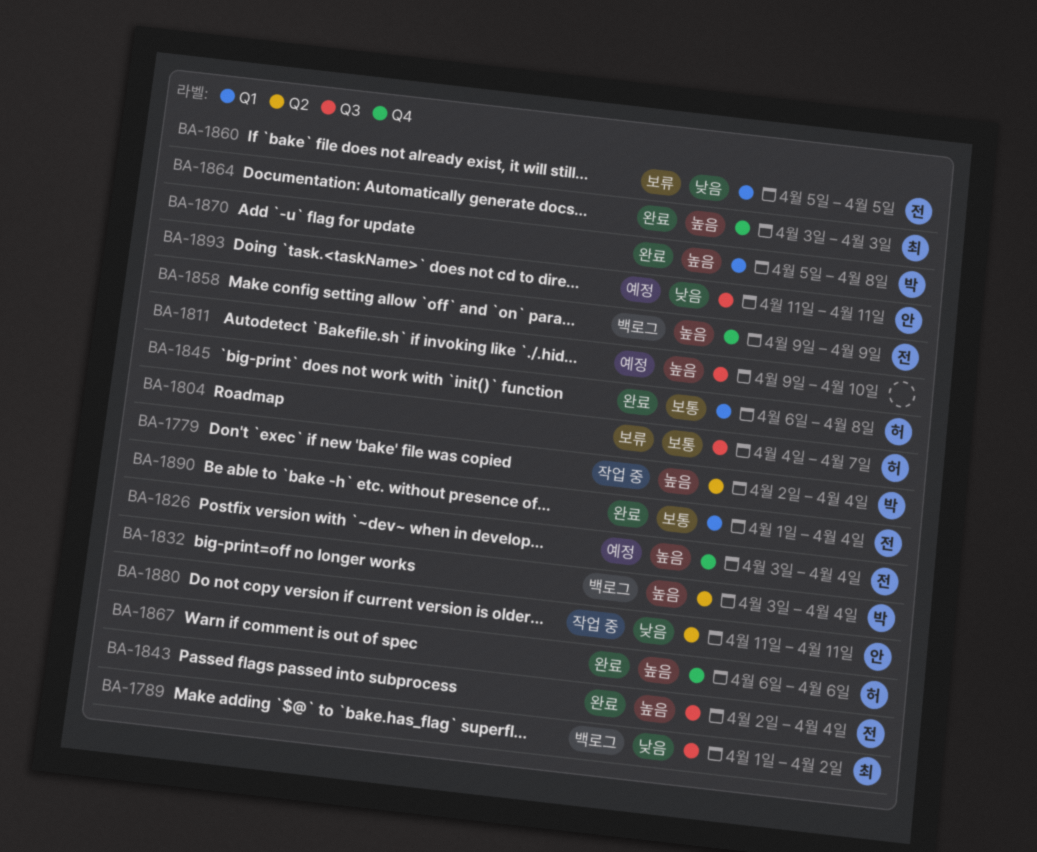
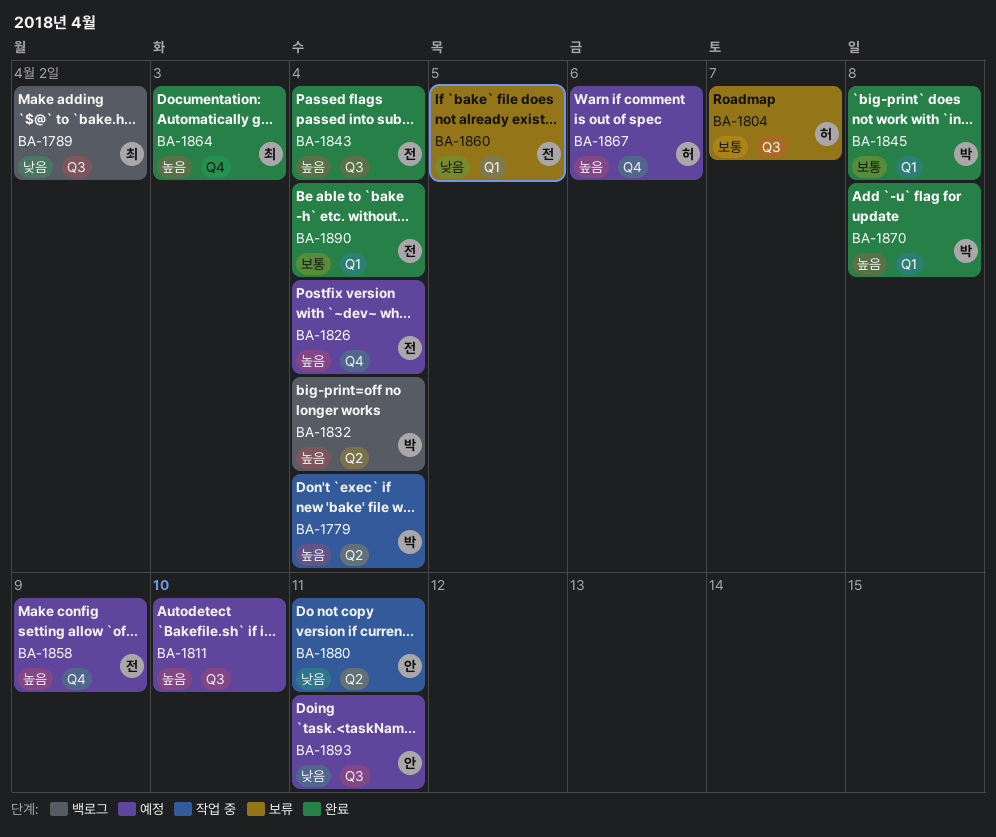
BA-1845, owner: 허 -> 박
BA-1858, status: 백로그 -> 예정
BA-1867, status: 완료 -> 예정

